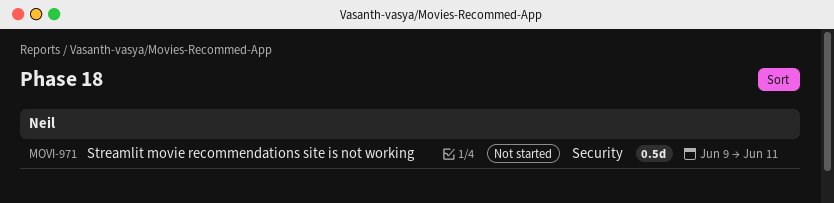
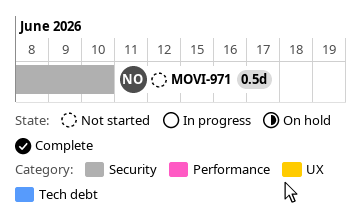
MOVI-971, start: Jun 9 -> Jun 8
MOVI-971, due: Jun 11 -> Jun 10

